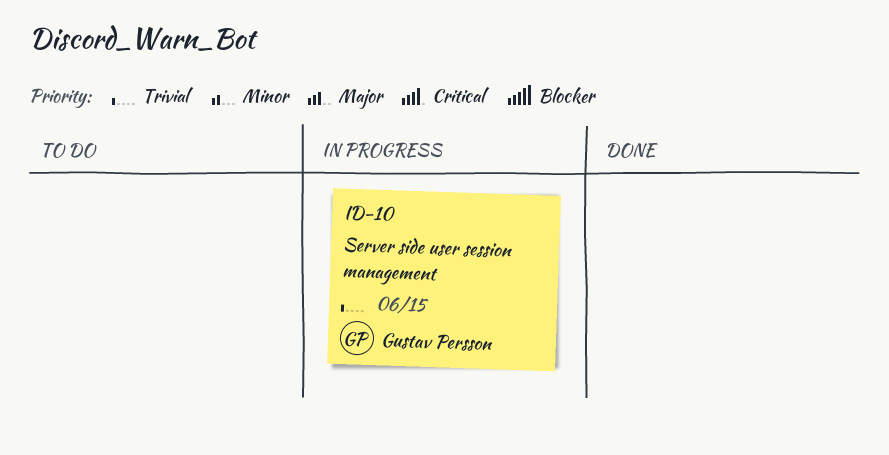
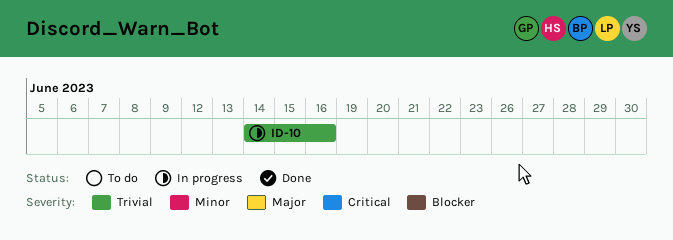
ID-10, due: Jun 15 -> Jun 16

